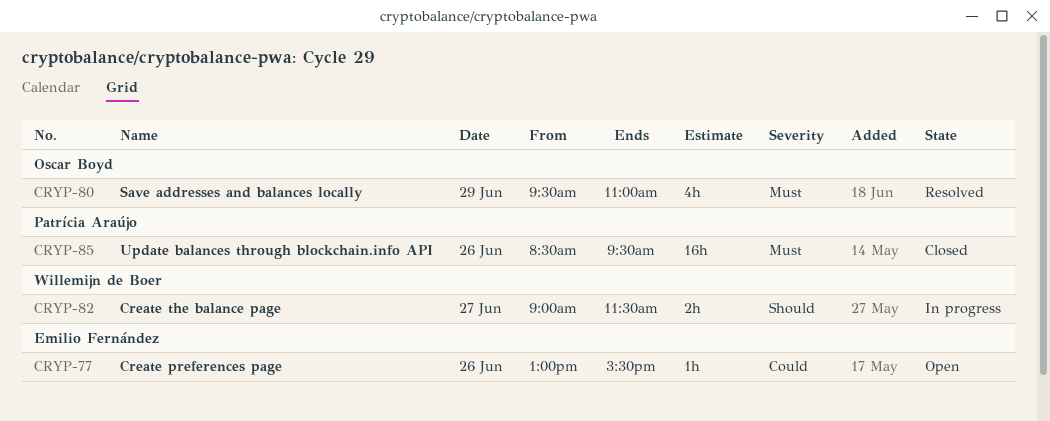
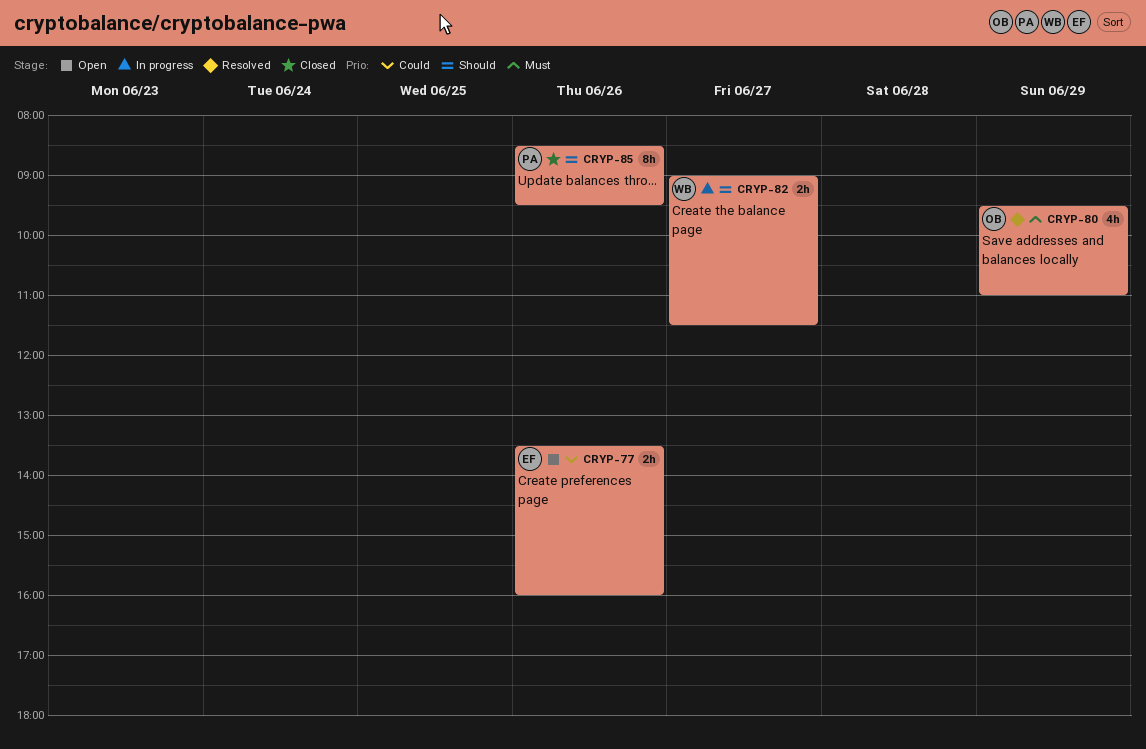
CRYP-77, estimate: 1h -> 2h
CRYP-77, begins: 13:00 -> 13:30
CRYP-77, ends: 15:30 -> 16:00
CRYP-85, priority: Must -> Should
CRYP-85, estimate: 16h -> 8h

